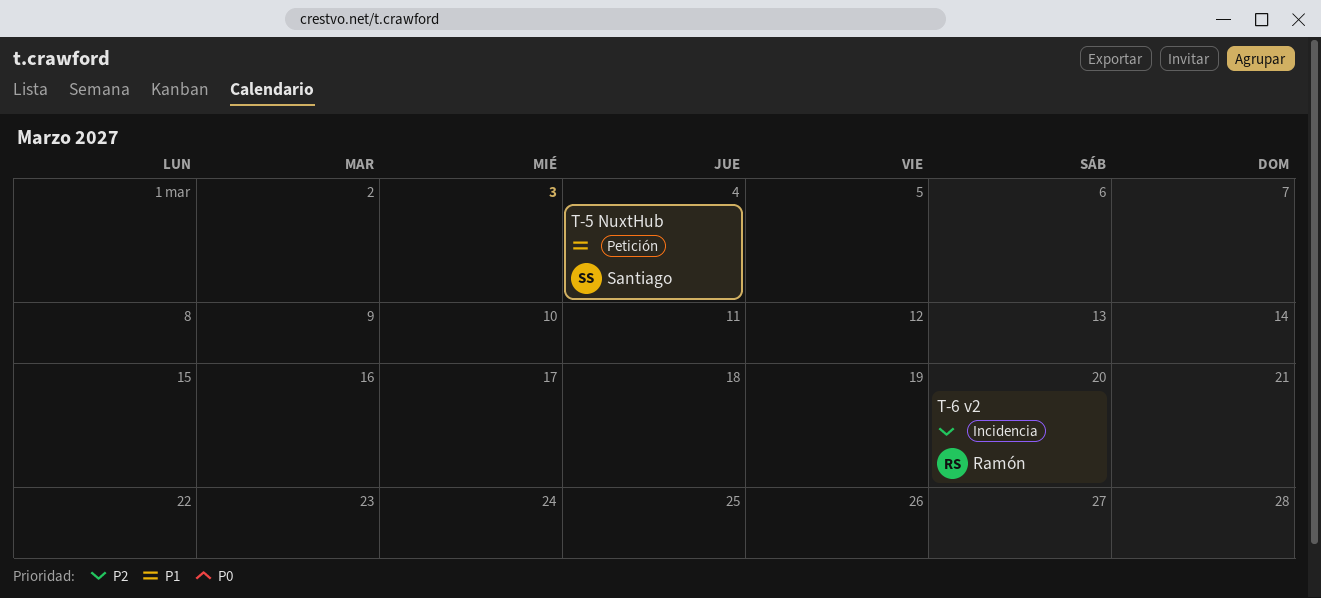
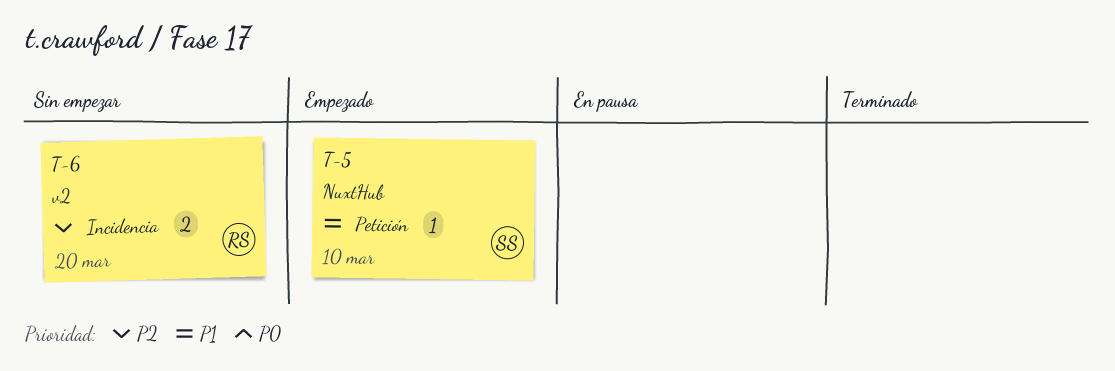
T-5, due: Mar 4 -> Mar 10

